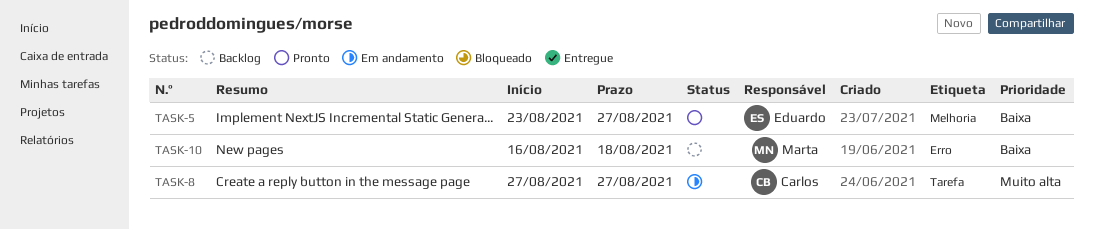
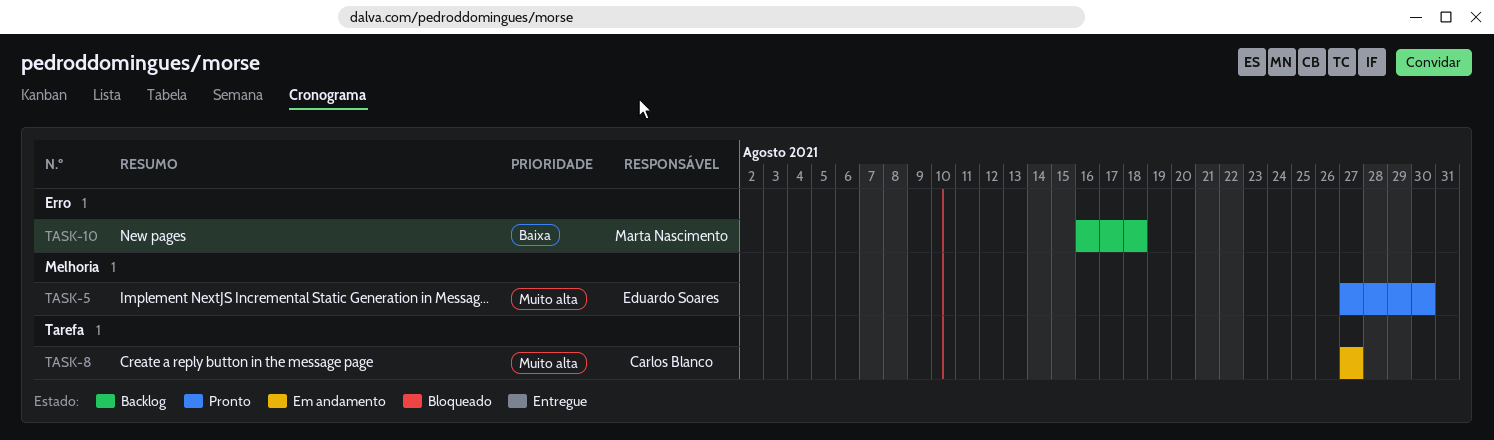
TASK-5, priority: Baixa -> Muito alta
TASK-5, start: Aug 23 -> Aug 27
TASK-5, due: Aug 27 -> Aug 30

